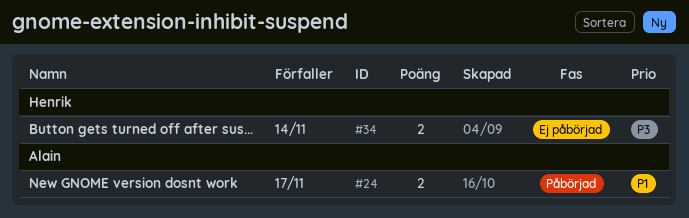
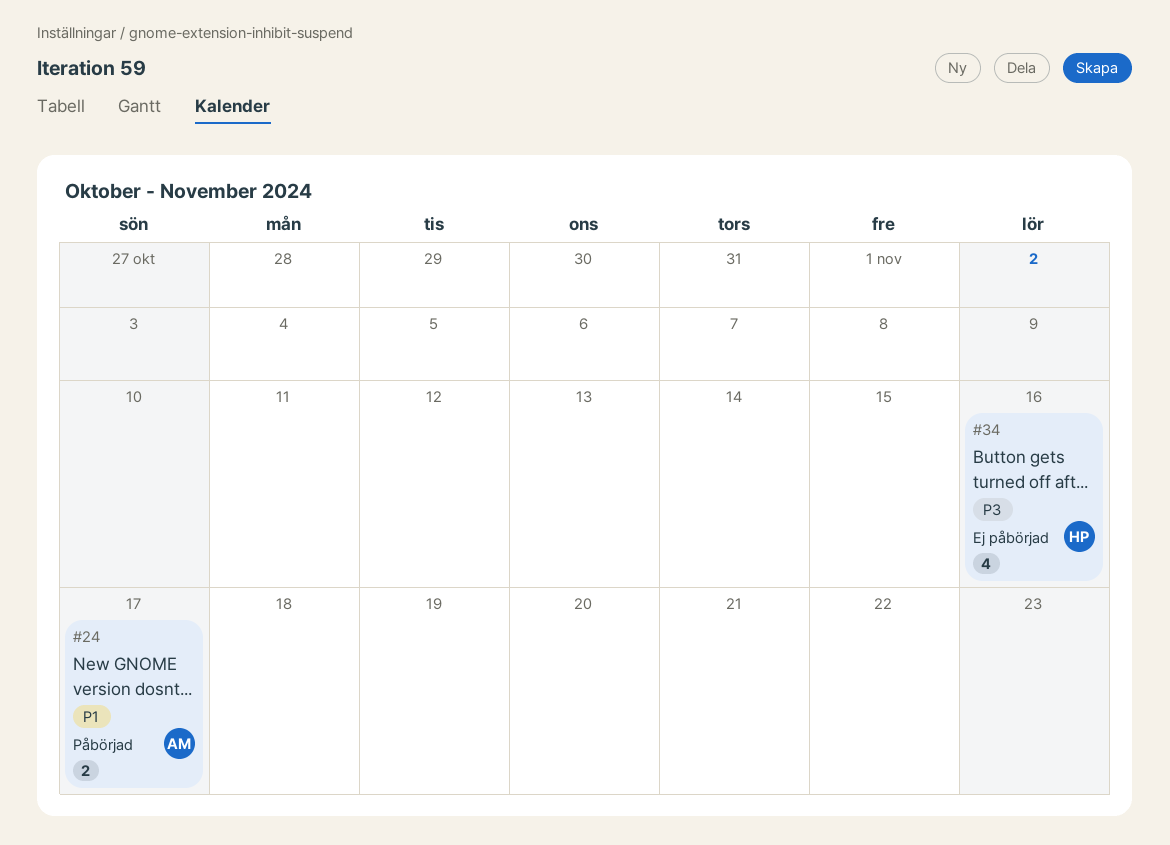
#34, estimate: 2 -> 4
#34, due: Nov 14 -> Nov 16

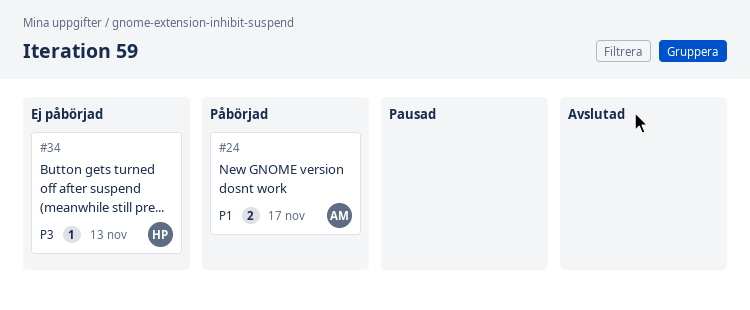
#34, estimate: 4 -> 1
#34, due: Nov 16 -> Nov 13

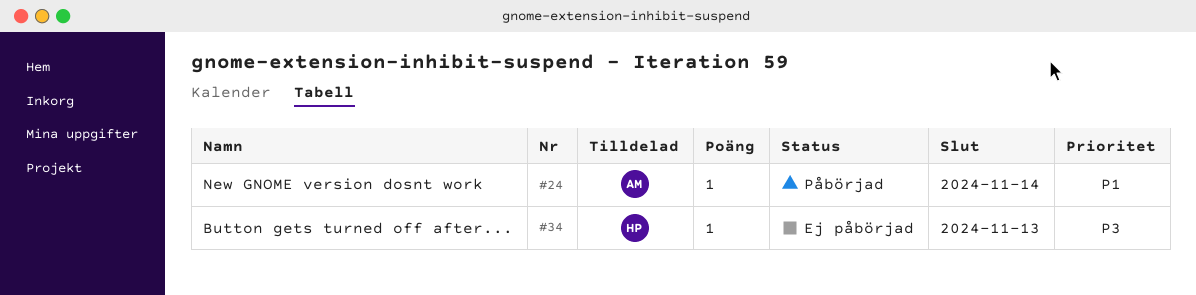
#24, estimate: 2 -> 1
#24, due: Nov 17 -> Nov 14

